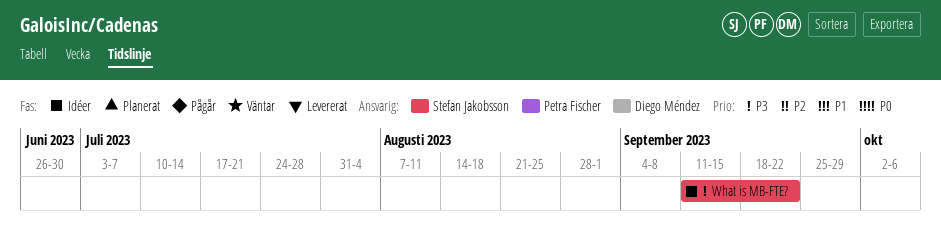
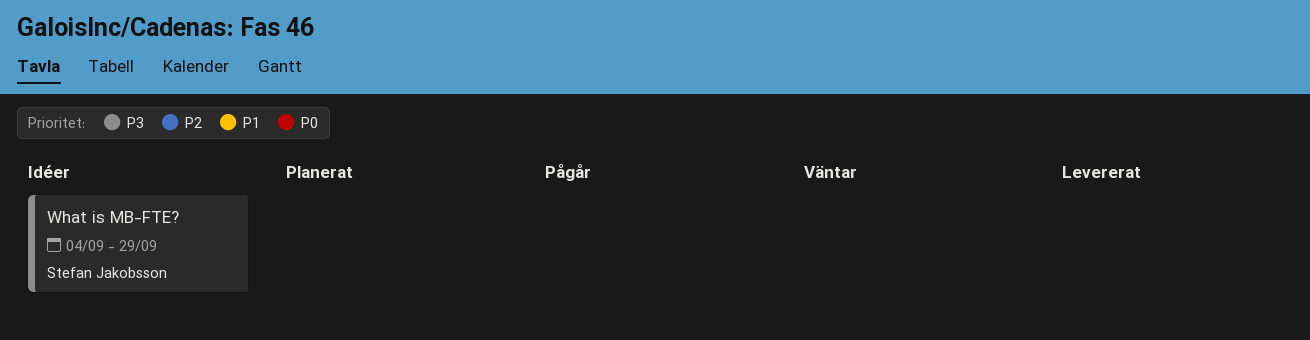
What is MB-FTE?, start: Sep 11 -> Sep 4
What is MB-FTE?, due: Sep 22 -> Sep 29

